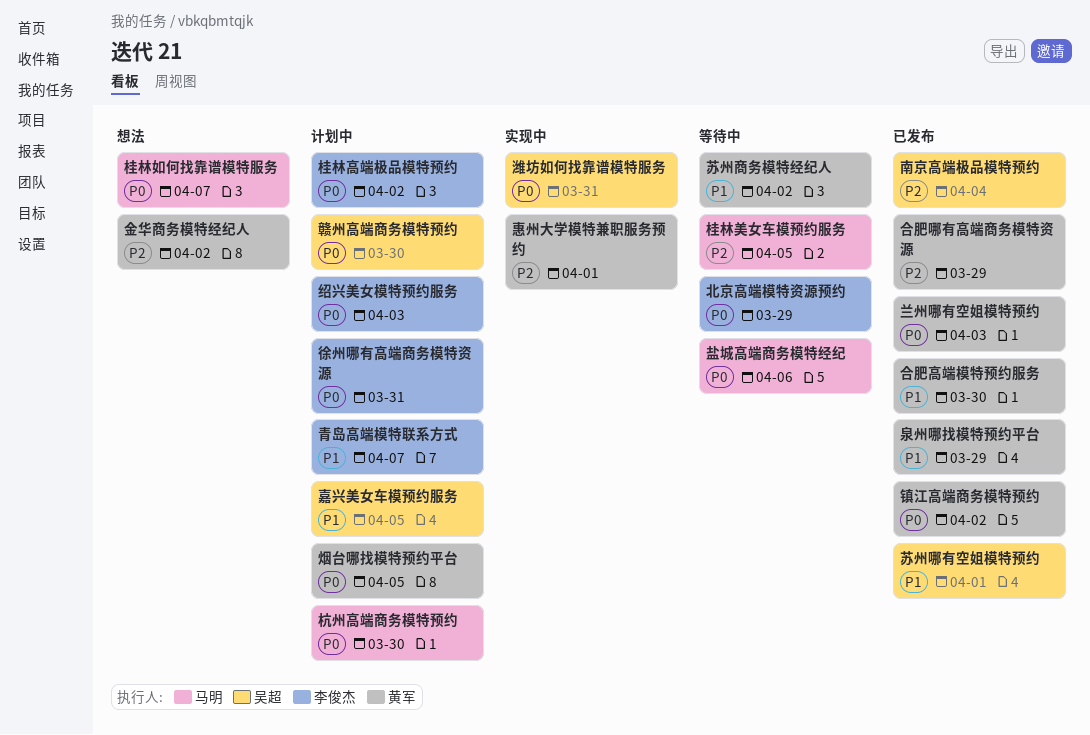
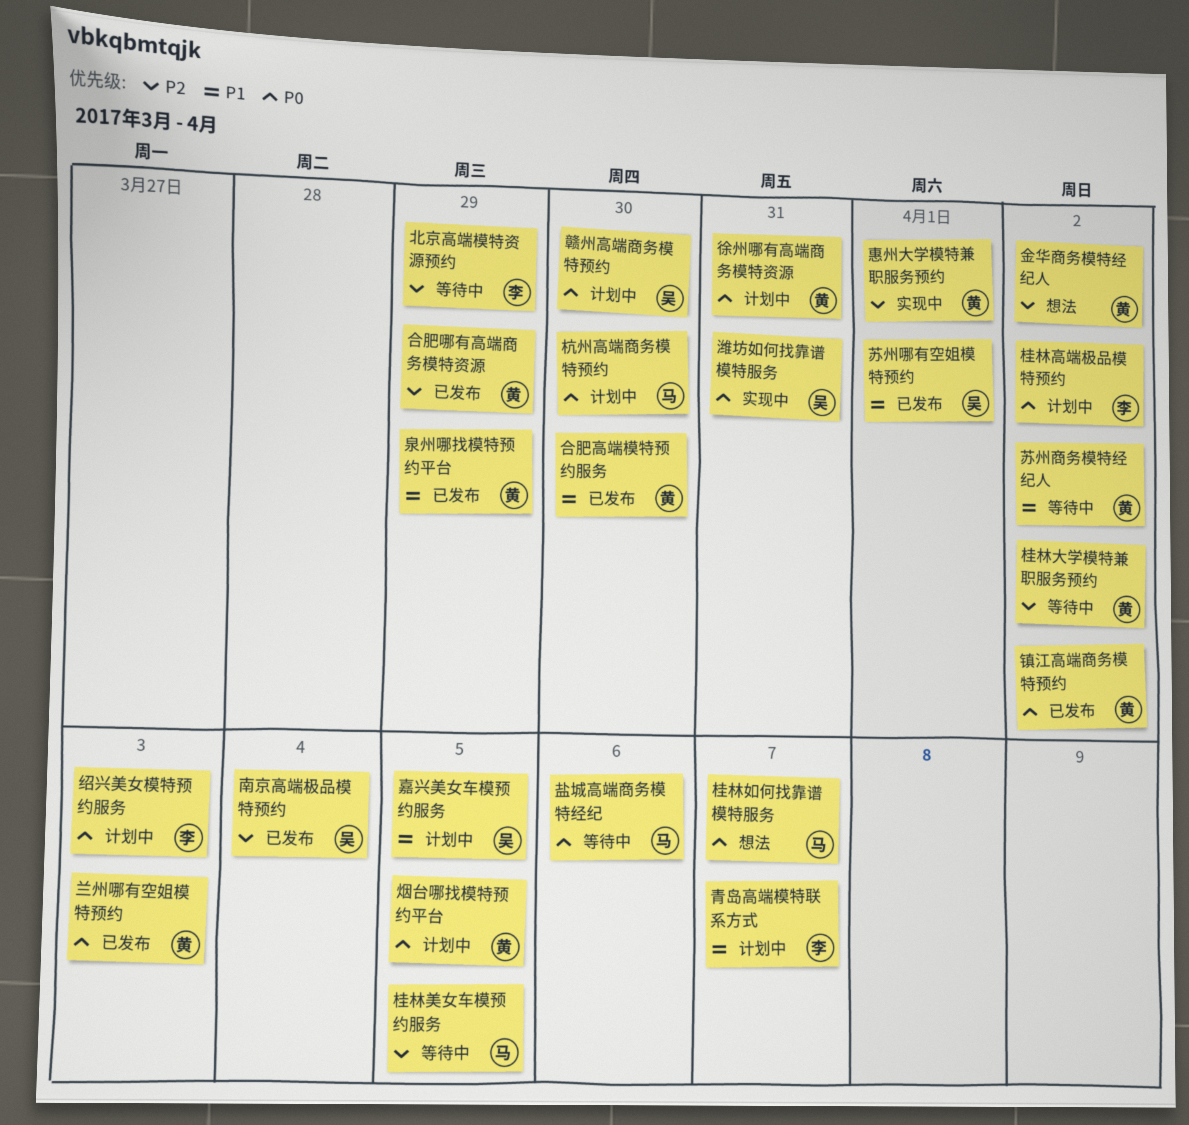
北京高端模特资源预约, priority: P0 -> P2
徐州哪有高端商务模特资源, owner: 李俊杰 -> 黄军
桂林大学模特兼职服务预约: none -> present

